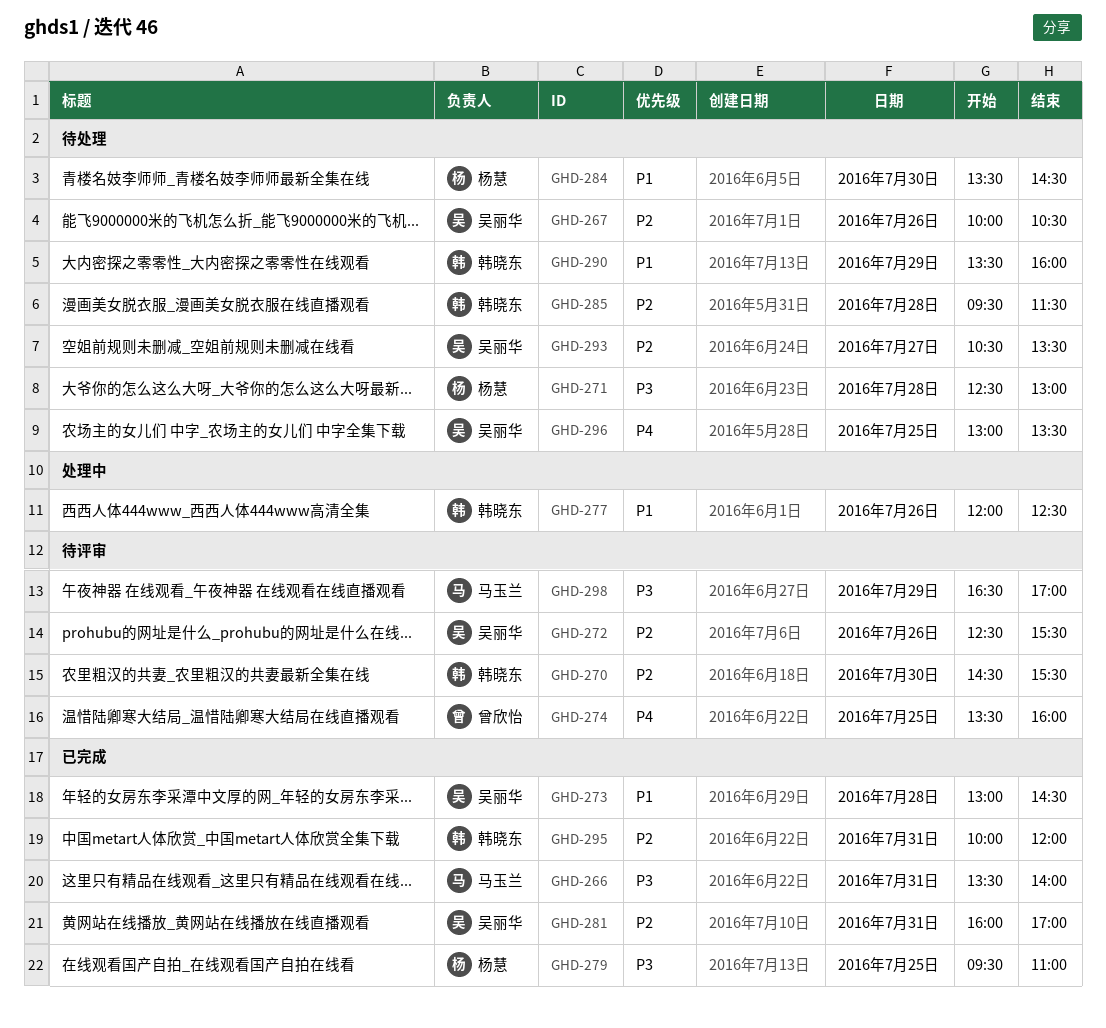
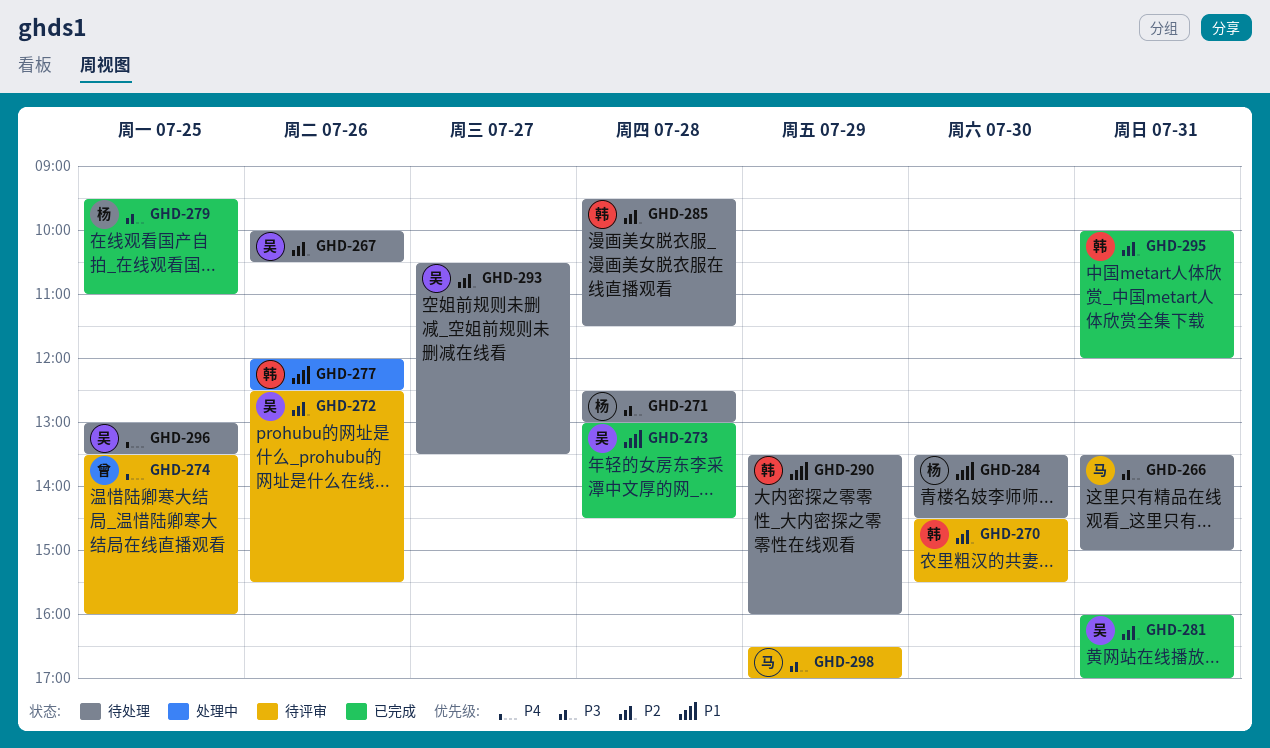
GHD-266, status: 已完成 -> 待处理
GHD-266, ends: 14:00 -> 15:00

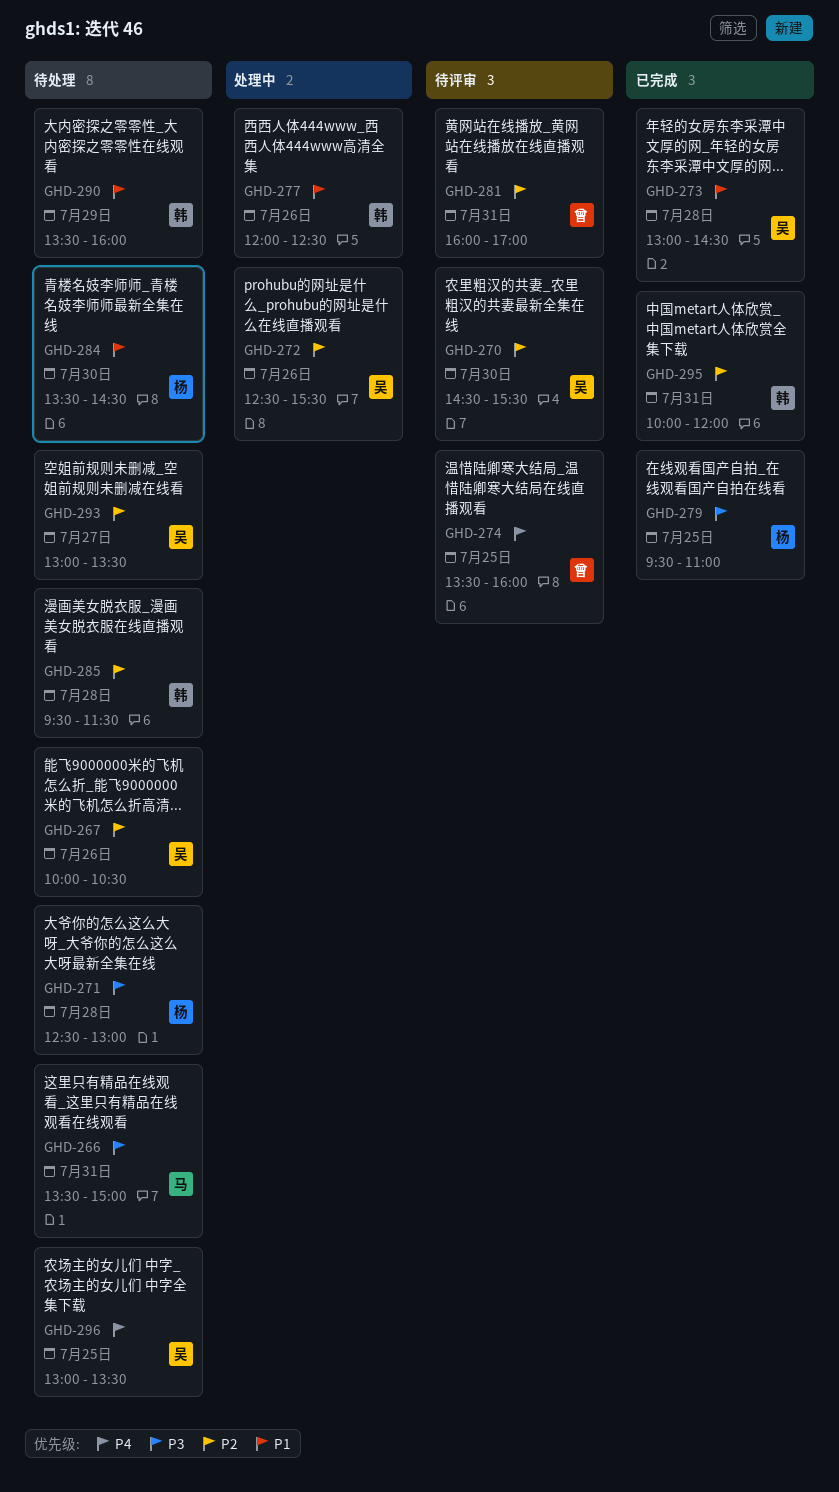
GHD-270, owner: 韩 -> 吴
GHD-272, status: 待评审 -> 处理中
GHD-281, status: 已完成 -> 待评审
GHD-281, owner: 吴 -> 曾
GHD-293, begins: 10:30 -> 13:00
GHD-298: present -> none

